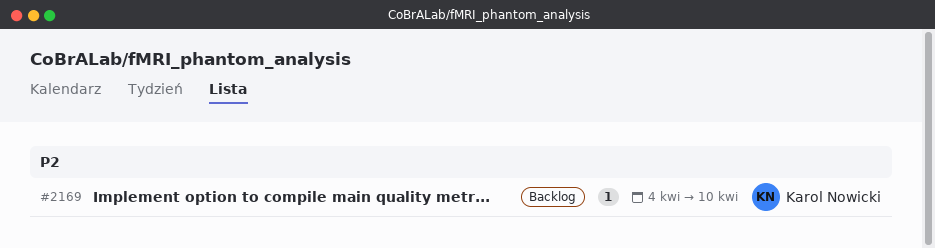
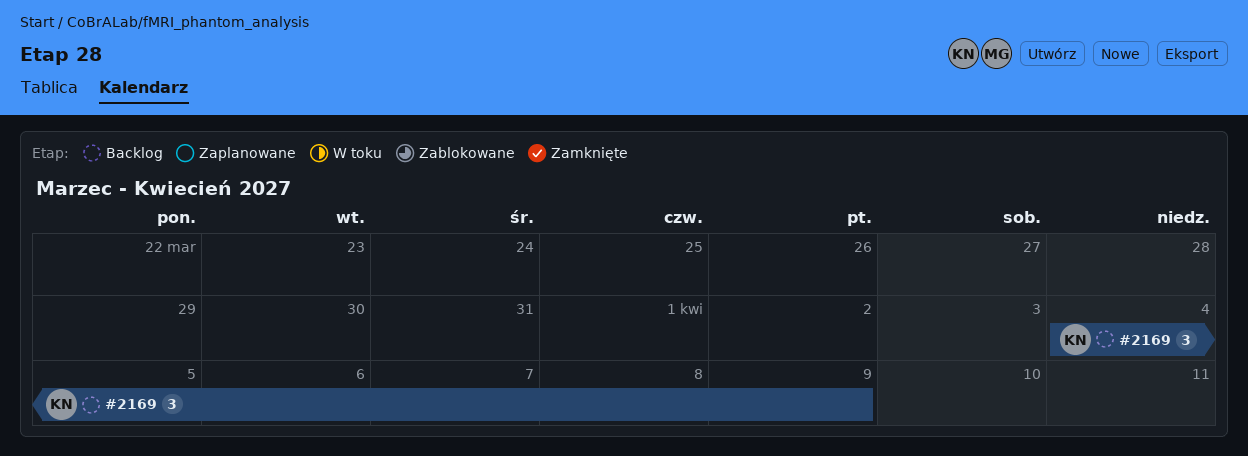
#2169, estimate: 1 -> 3
#2169, due: Apr 10 -> Apr 9

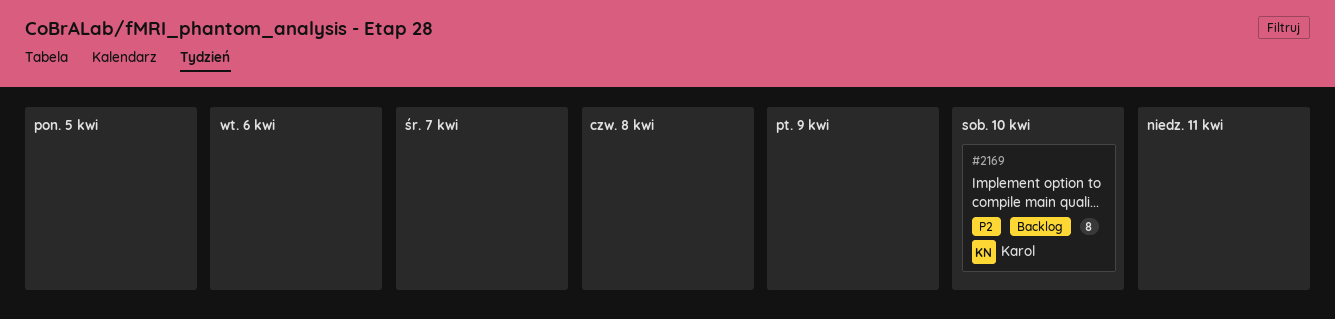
#2169, estimate: 3 -> 8
#2169, due: Apr 9 -> Apr 10

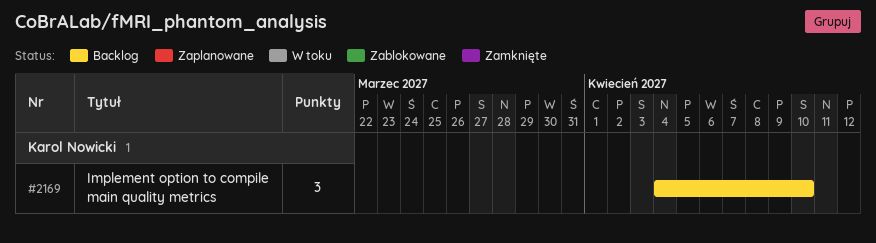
#2169, estimate: 8 -> 3

